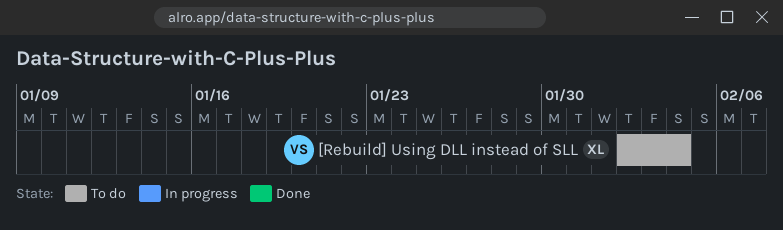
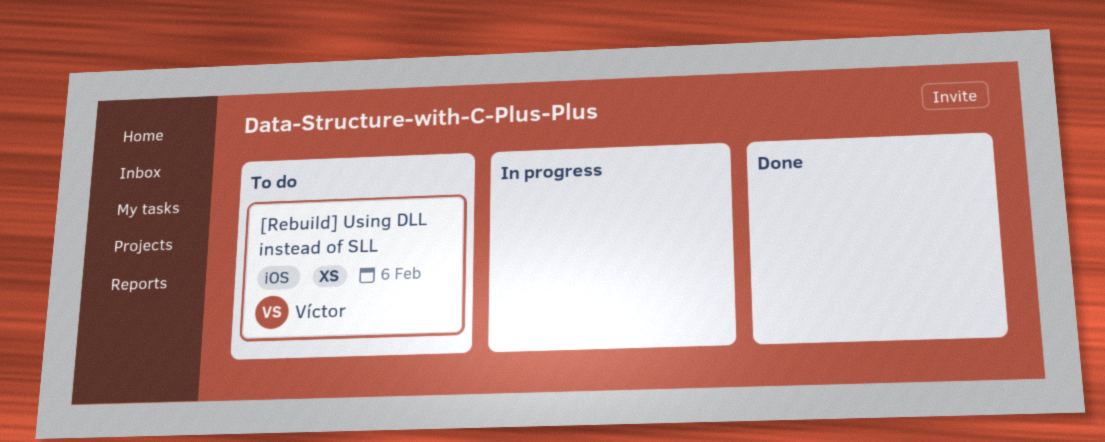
[Rebuild] Using DLL instead of SLL, estimate: XL -> XS
[Rebuild] Using DLL instead of SLL, due: Feb 4 -> Feb 6

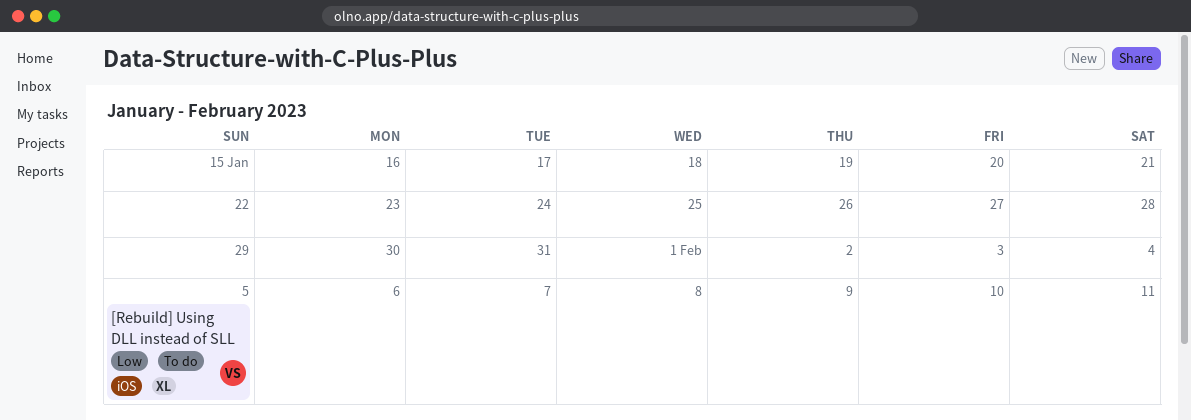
[Rebuild] Using DLL instead of SLL, estimate: XS -> XL
[Rebuild] Using DLL instead of SLL, due: Feb 6 -> Feb 5

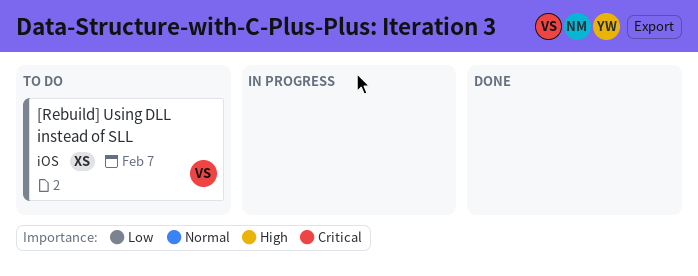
[Rebuild] Using DLL instead of SLL, estimate: XL -> XS
[Rebuild] Using DLL instead of SLL, due: Feb 5 -> Feb 7

